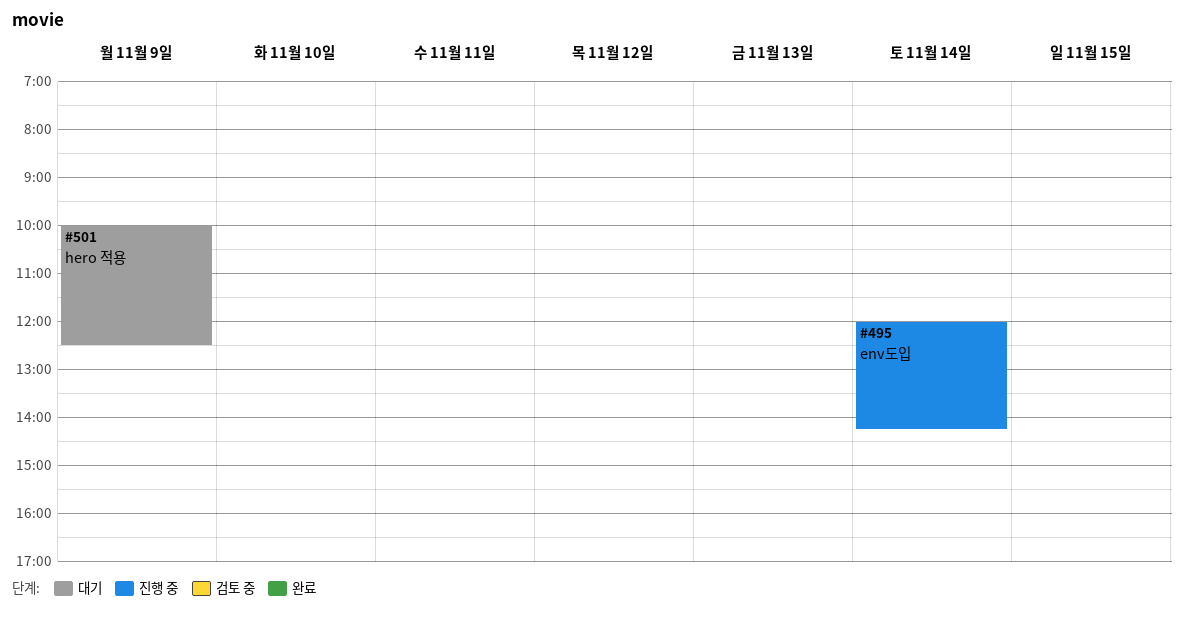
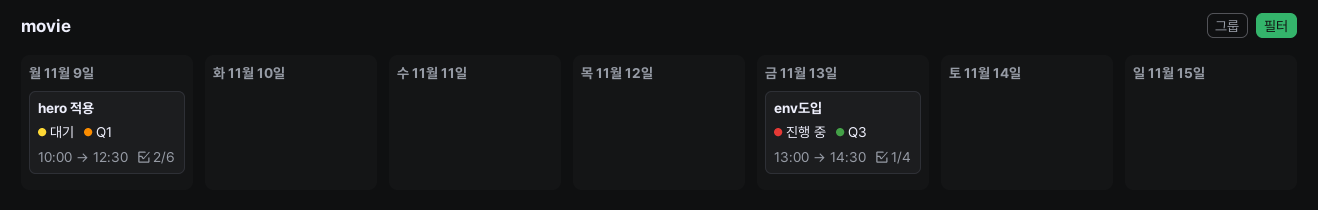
env도입, day: Nov 14 -> Nov 13
env도입, begins: 12:00 -> 13:00
env도입, ends: 14:15 -> 14:30

